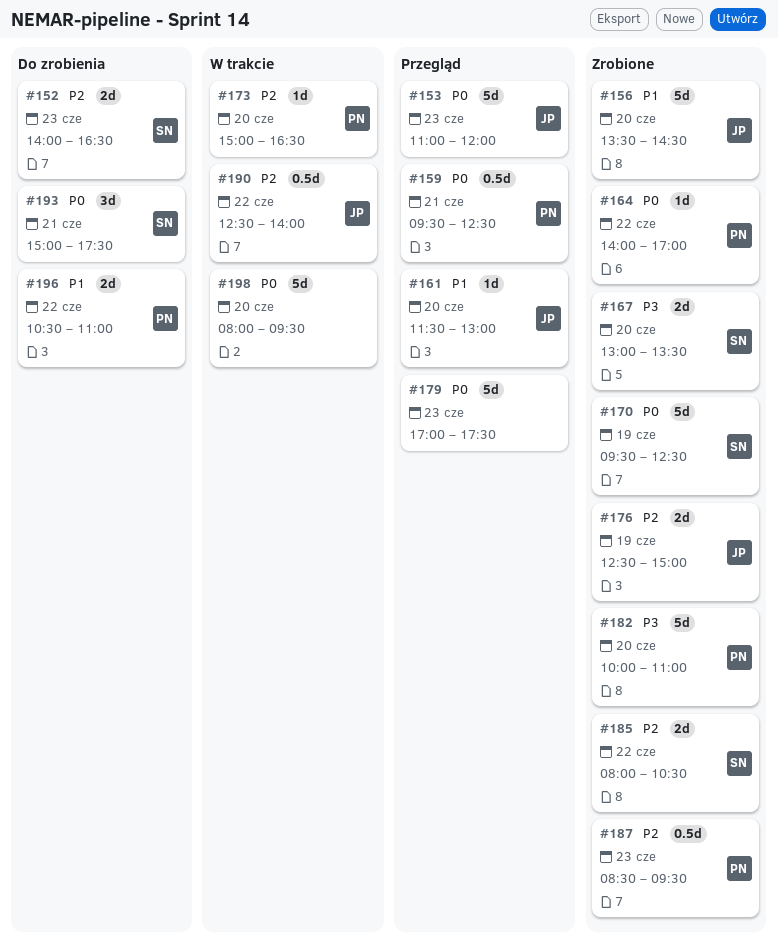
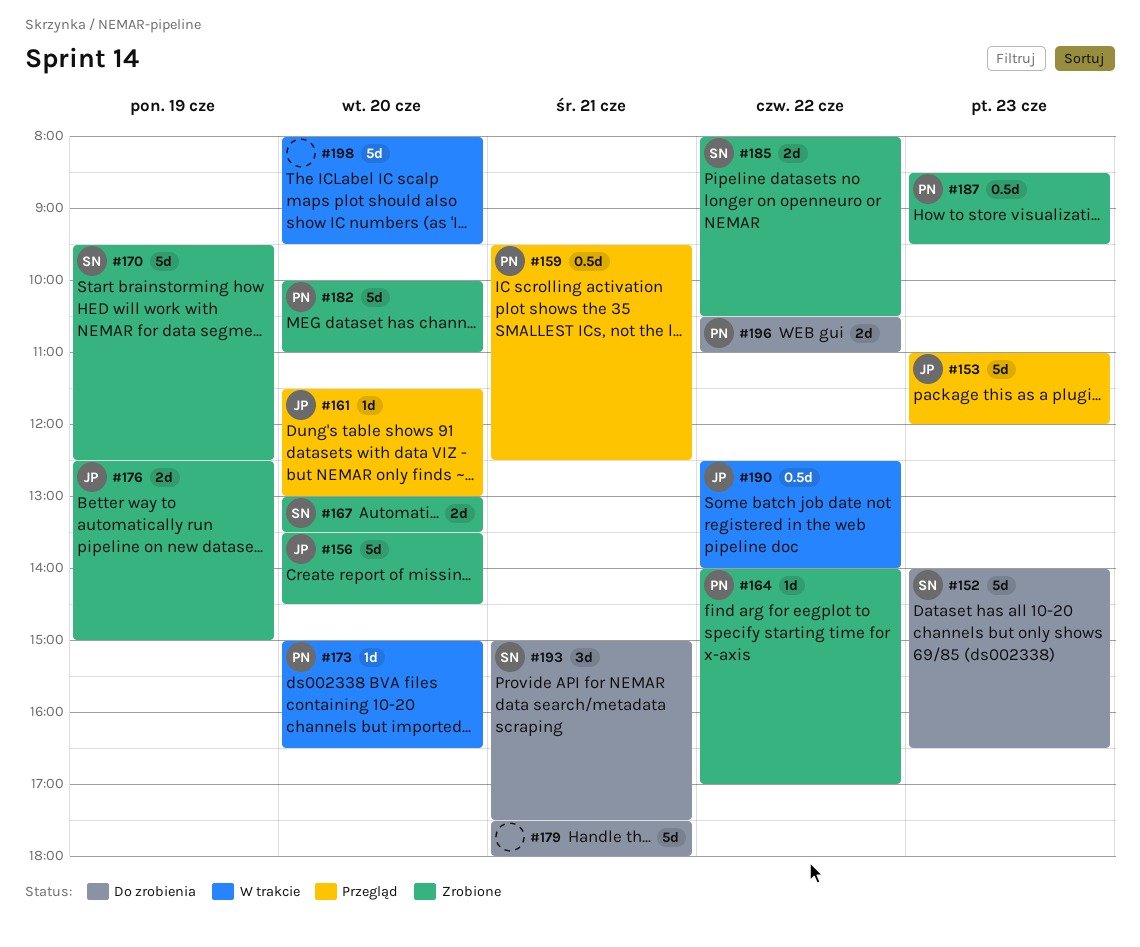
#152, estimate: 2d -> 5d
#179, status: Przegląd -> Do zrobienia
#179, day: Jun 23 -> Jun 21
#179, begins: 17:00 -> 17:30
#179, ends: 17:30 -> 18:00

